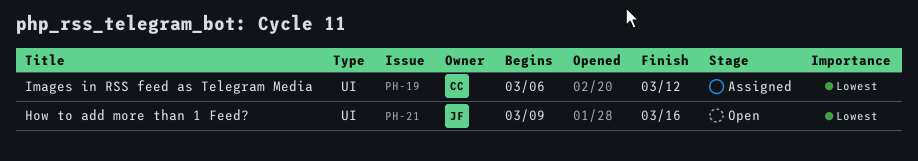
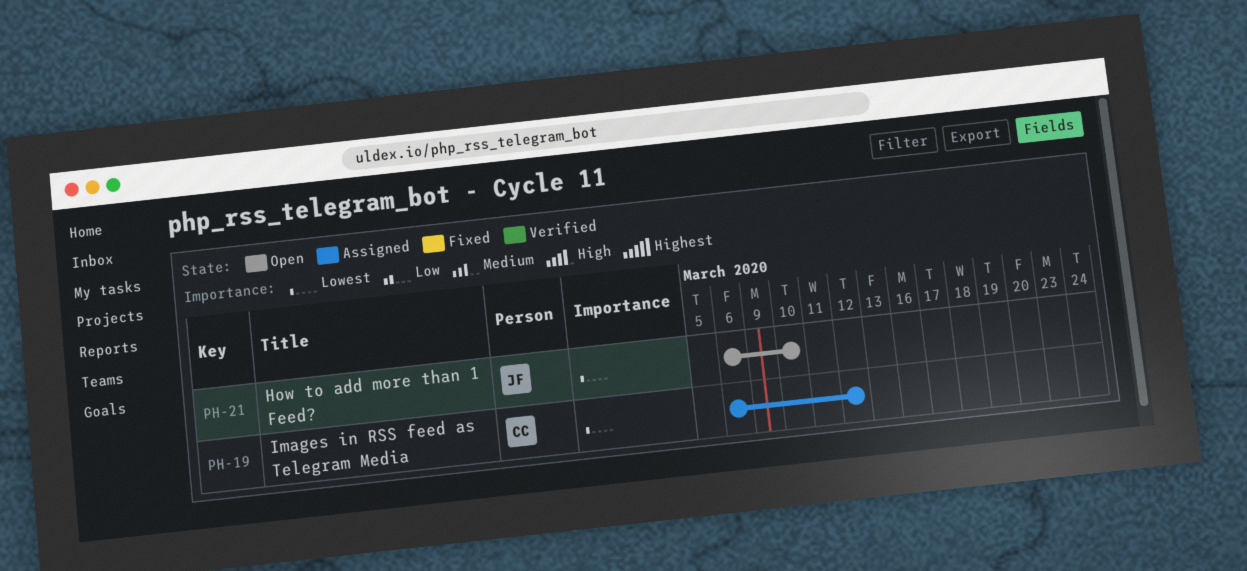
PH-21, start: Mar 9 -> Mar 6
PH-21, due: Mar 16 -> Mar 10

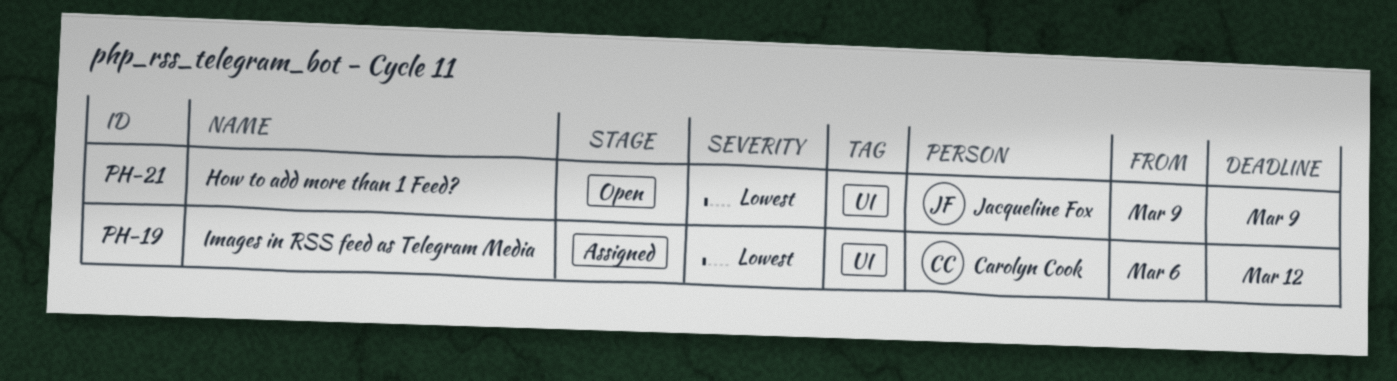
PH-21, start: Mar 6 -> Mar 9
PH-21, due: Mar 10 -> Mar 9

